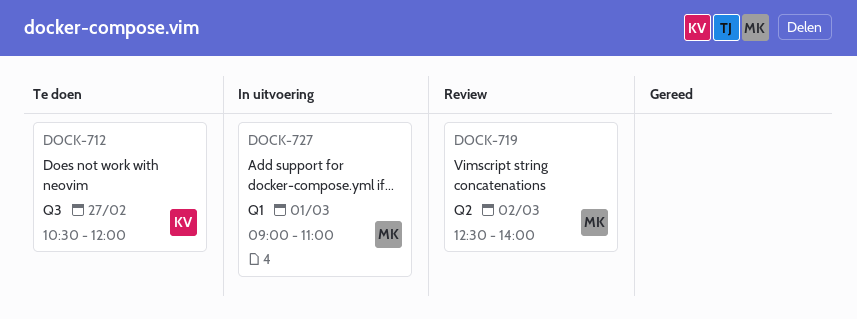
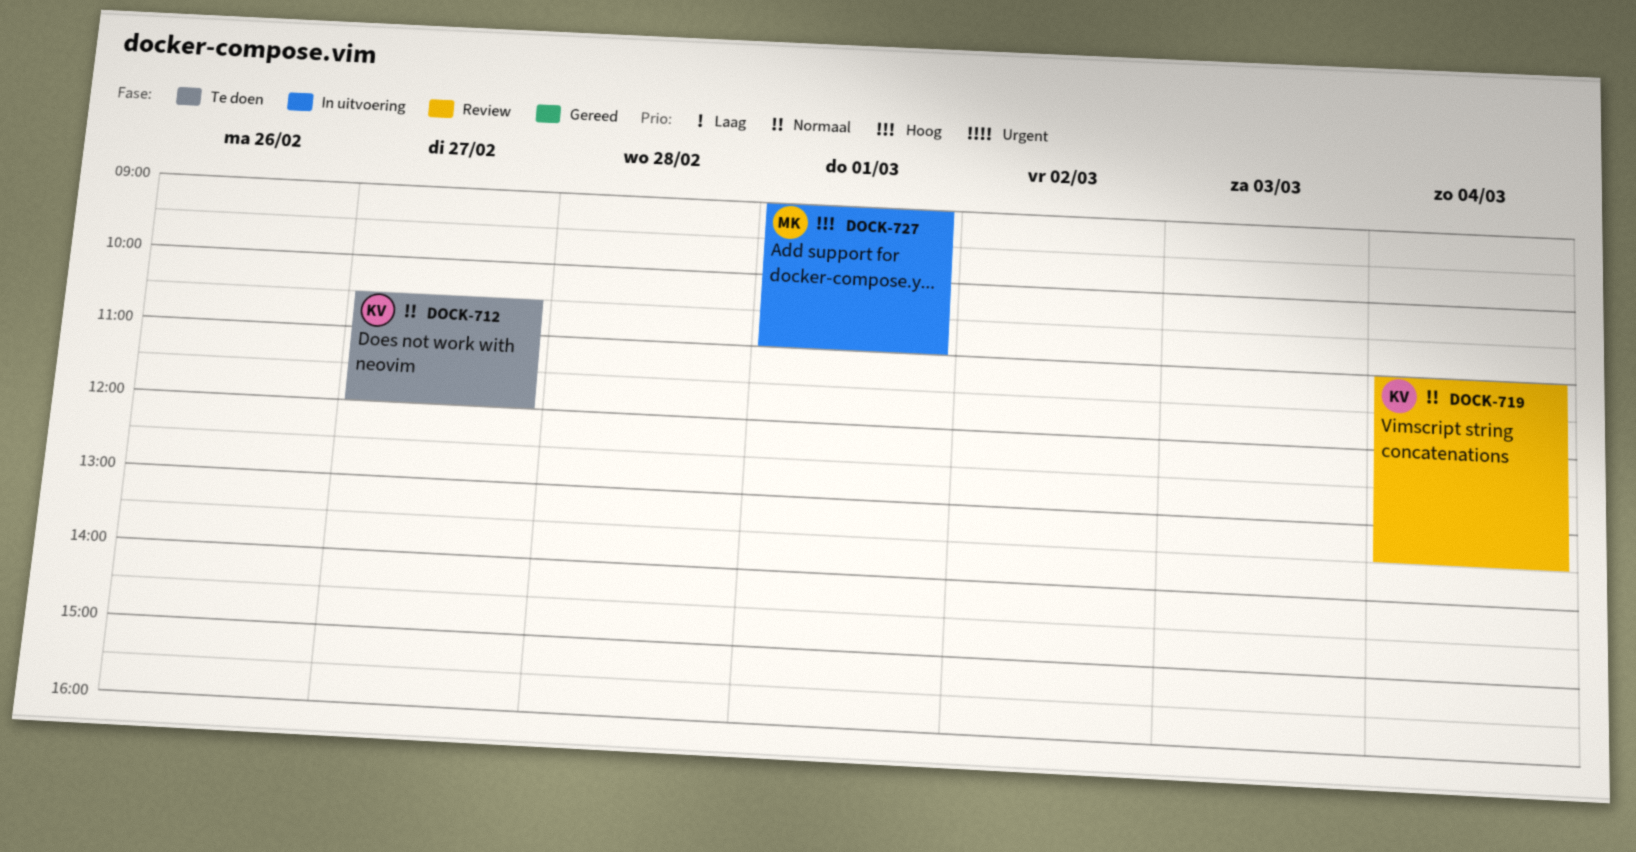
DOCK-719, owner: MK -> KV
DOCK-719, day: Mar 2 -> Mar 4
DOCK-719, begins: 12:30 -> 11:00
DOCK-719, ends: 14:00 -> 13:30

